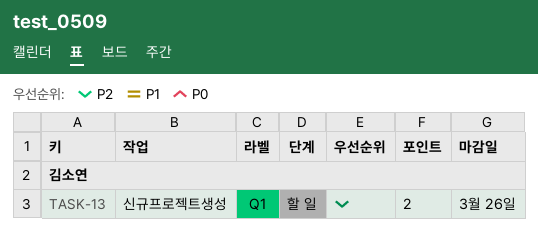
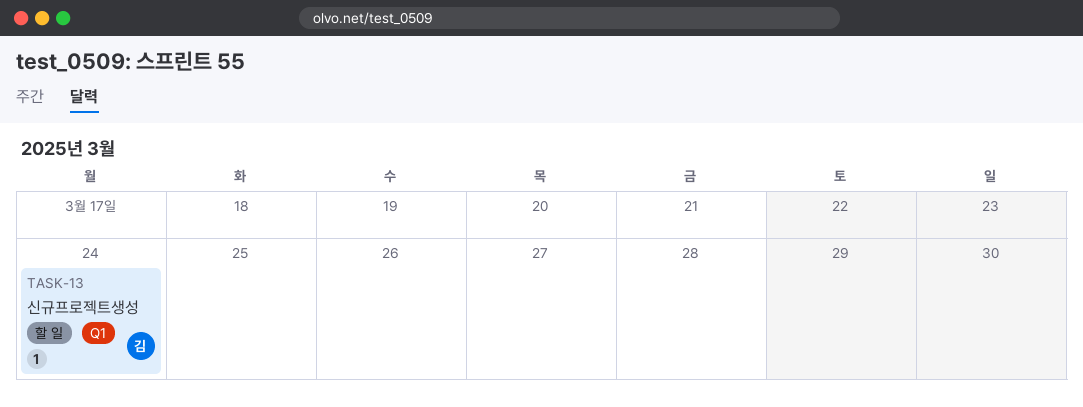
TASK-13, estimate: 2 -> 1
TASK-13, due: Mar 26 -> Mar 24

